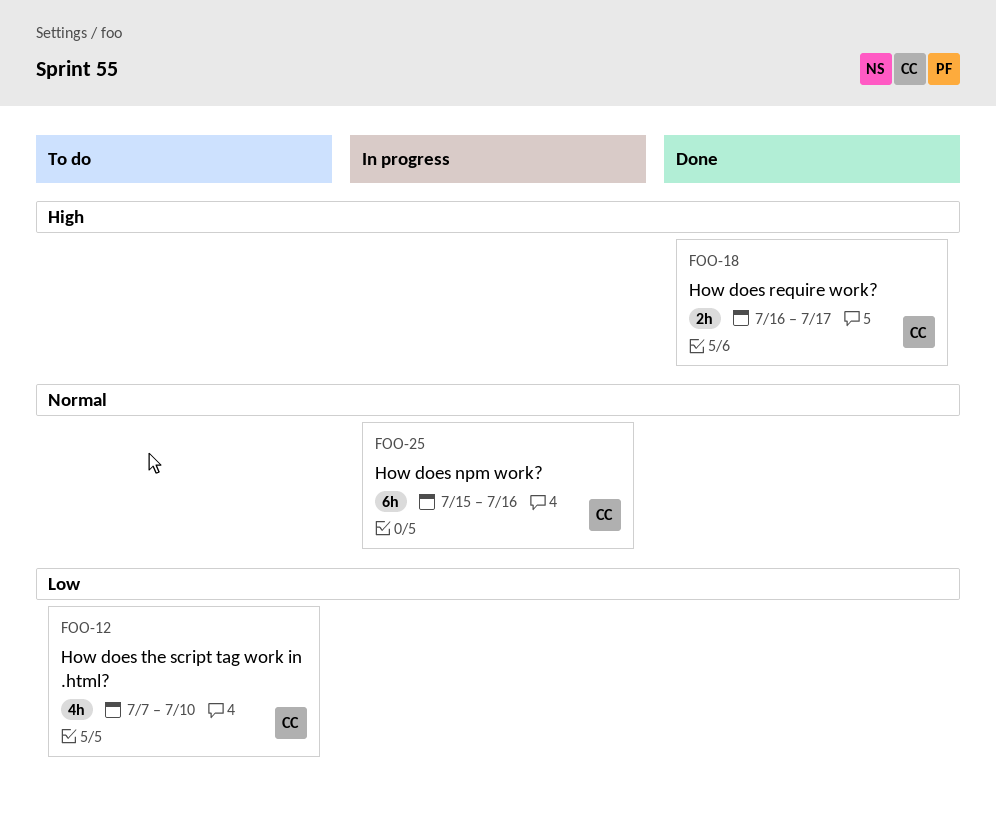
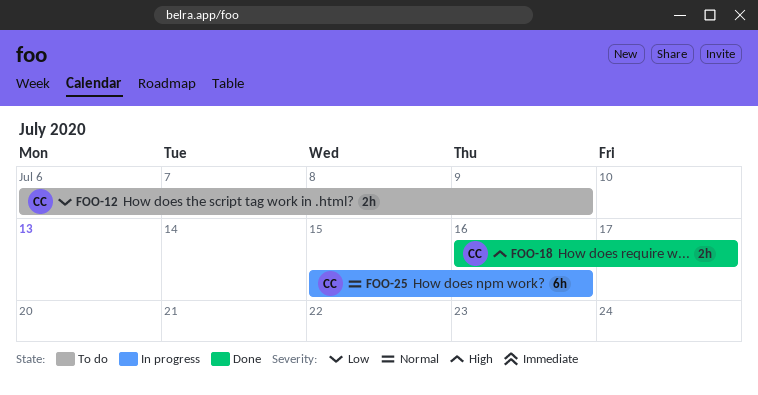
FOO-12, estimate: 4h -> 2h
FOO-12, start: Jul 7 -> Jul 6
FOO-12, due: Jul 10 -> Jul 9

